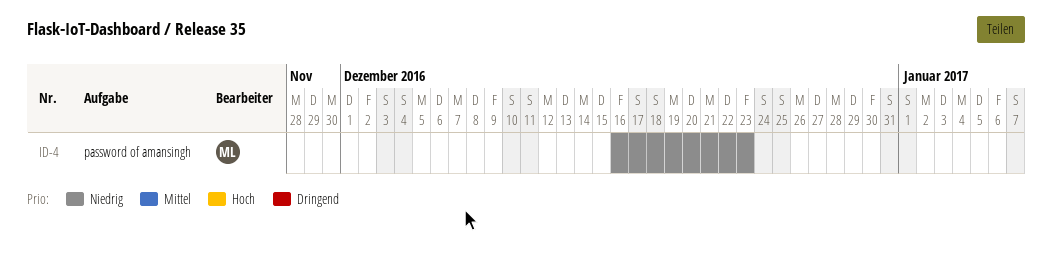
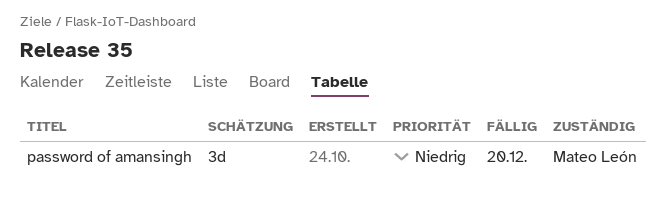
password of amansingh, due: Dec 23 -> Dec 20

